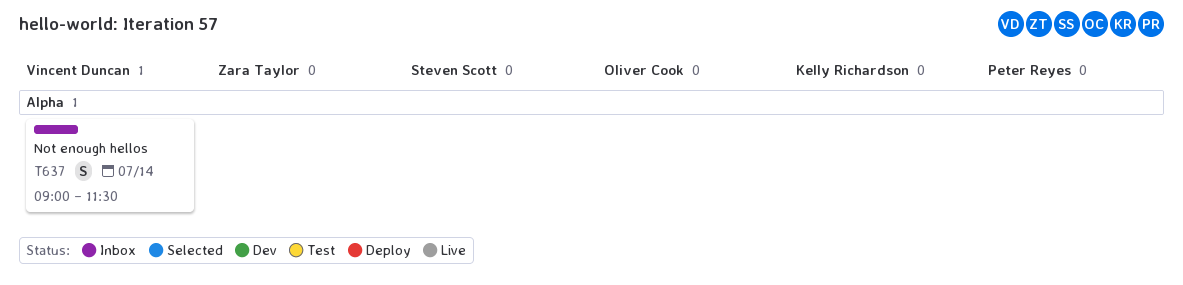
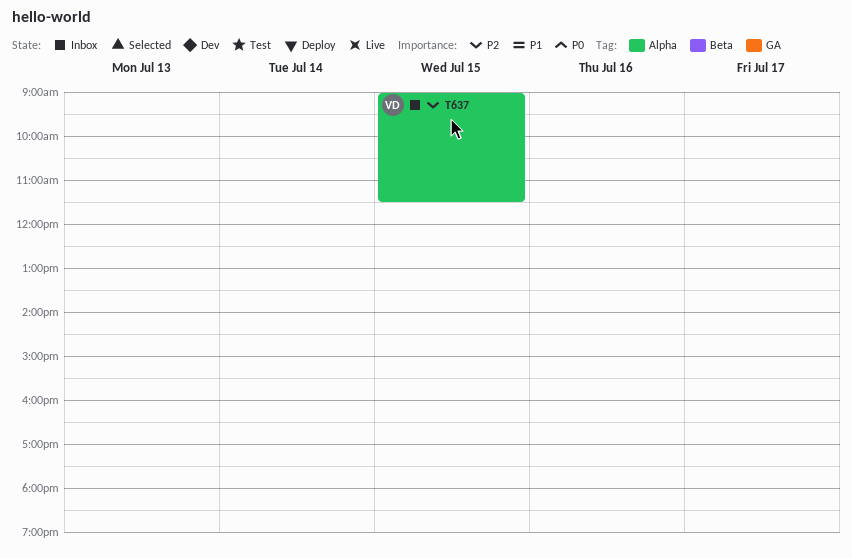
T637, day: Jul 14 -> Jul 15

